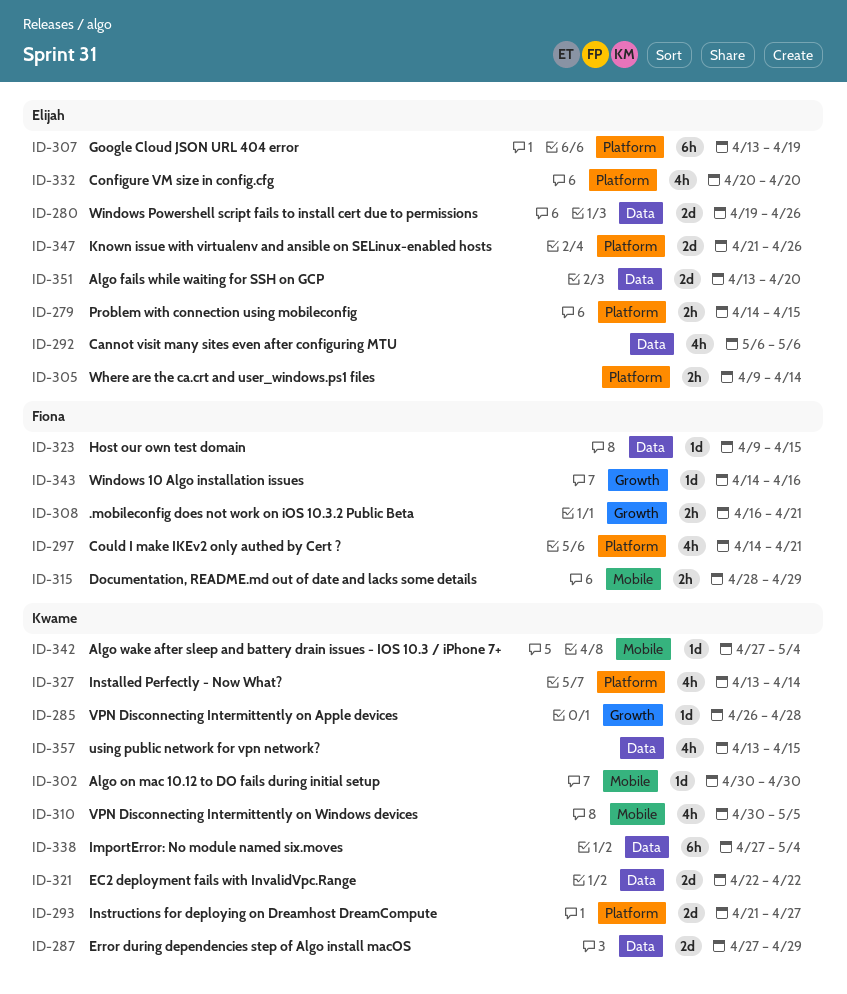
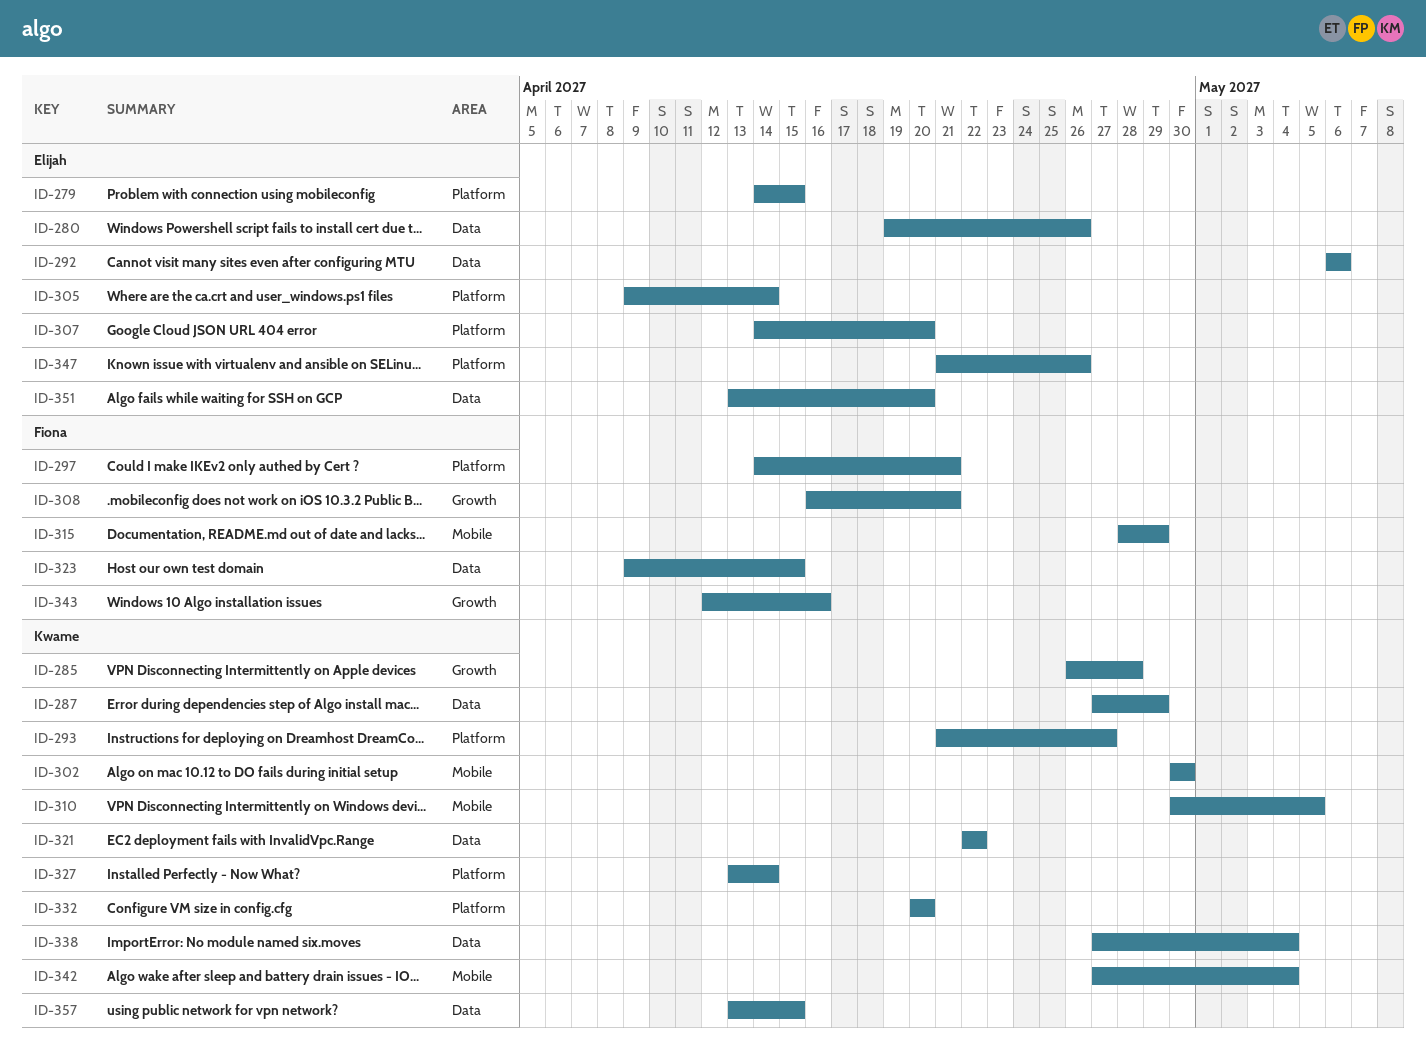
ID-307, start: Apr 13 -> Apr 14
ID-307, due: Apr 19 -> Apr 20
ID-332, owner: Elijah -> Kwame
ID-343, start: Apr 14 -> Apr 12

